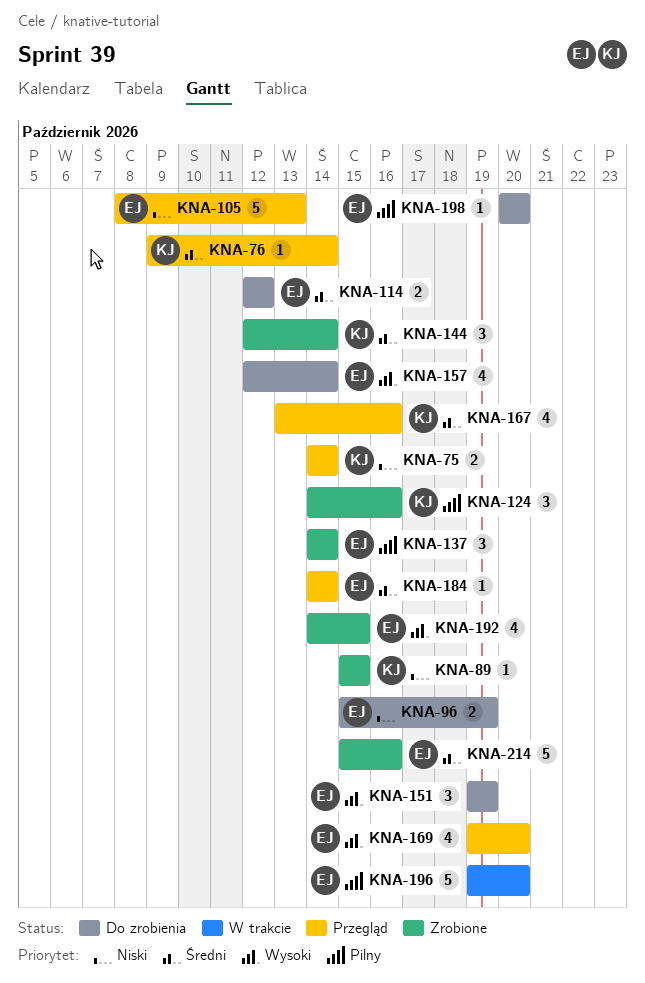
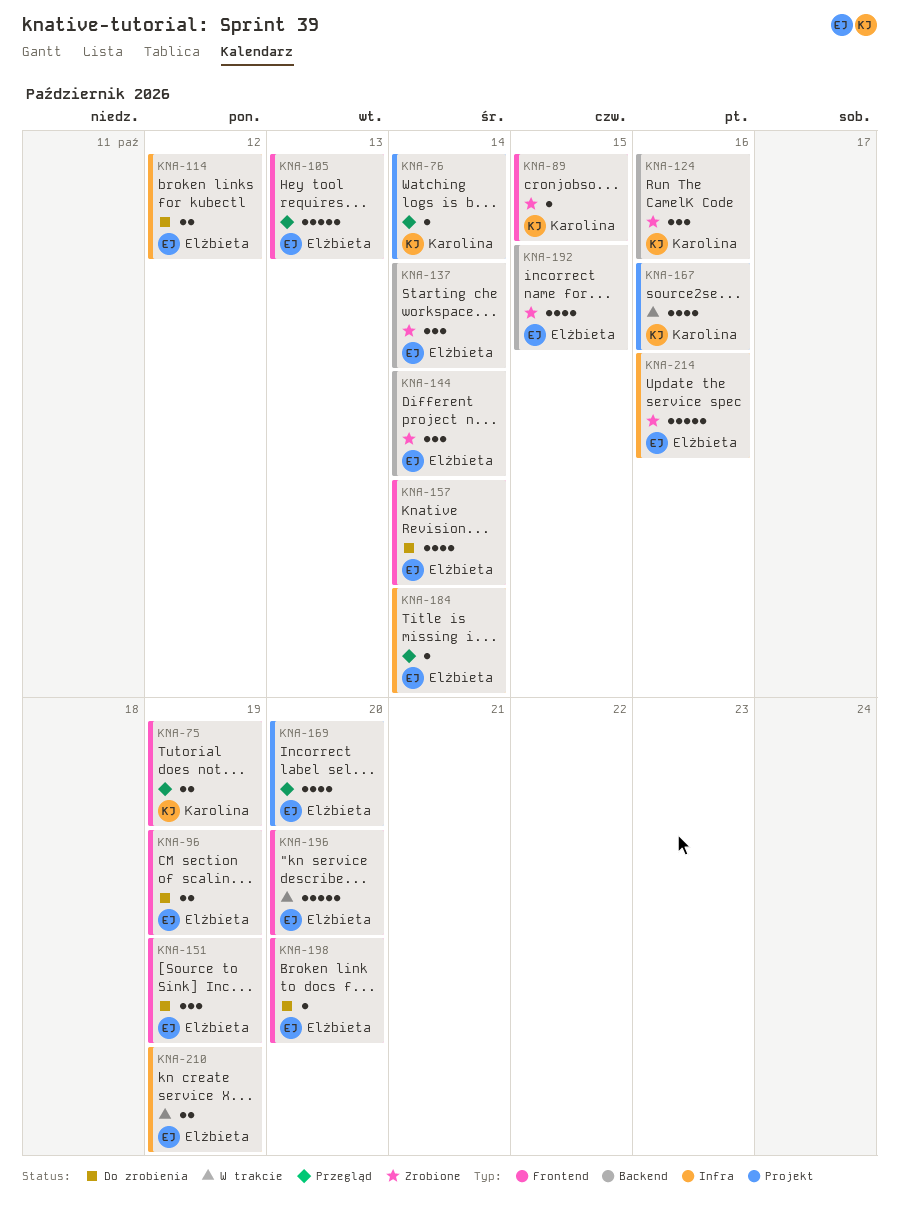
KNA-75, due: Oct 14 -> Oct 19
KNA-144, owner: Karolina -> Elżbieta
KNA-167, status: Przegląd -> W trakcie
KNA-210: none -> present

